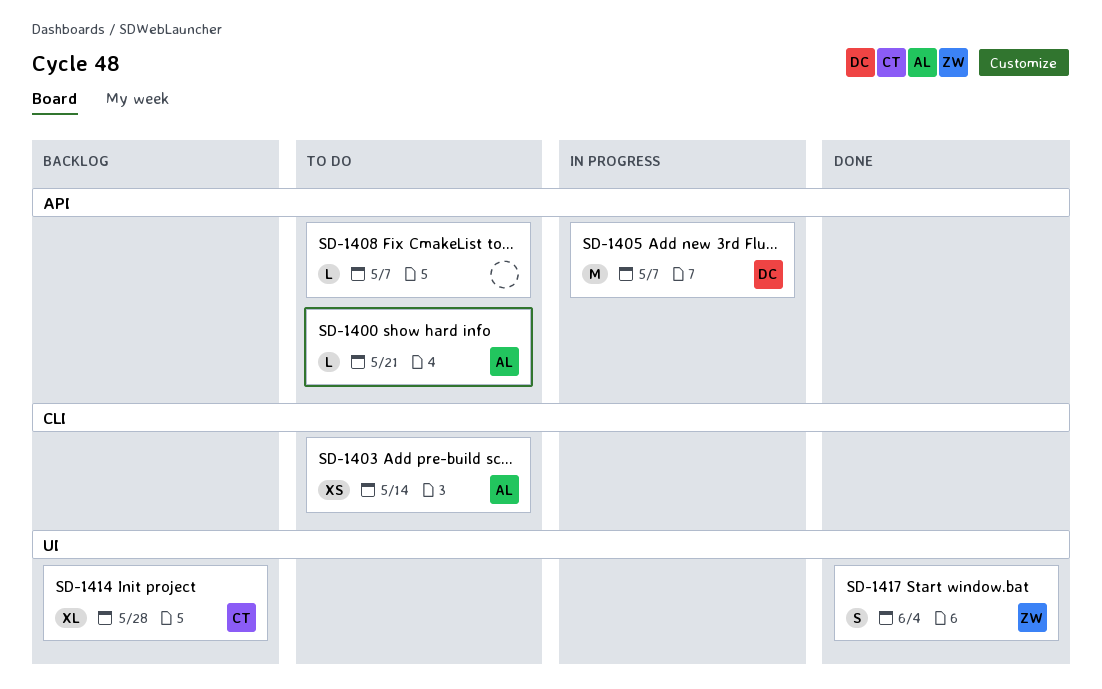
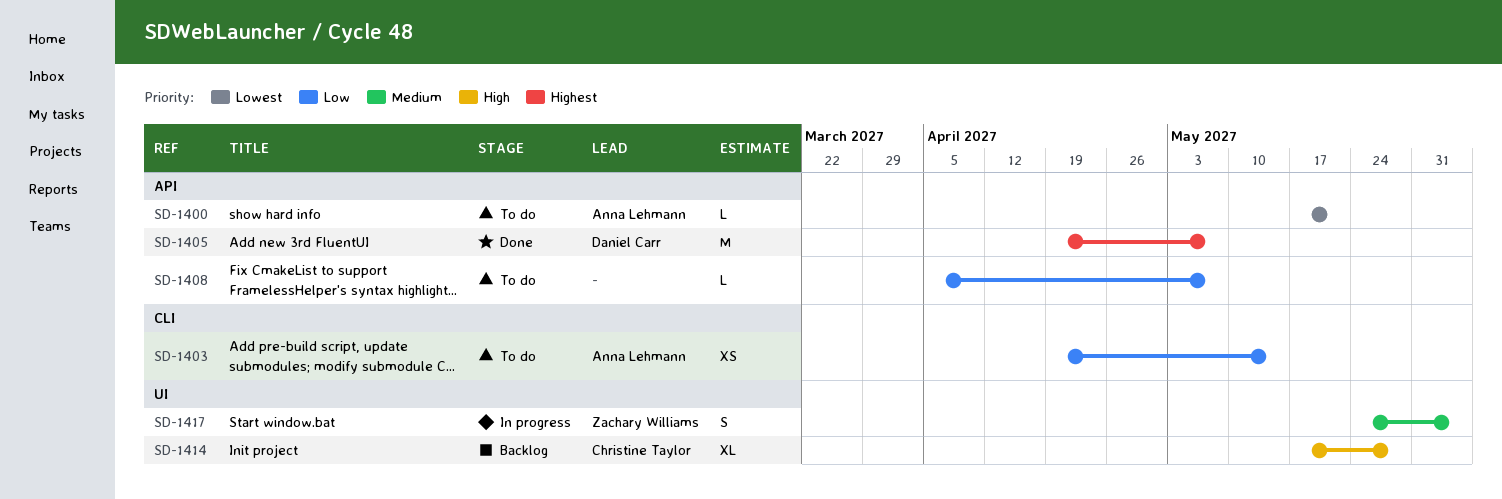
SD-1405, status: In progress -> Done
SD-1417, status: Done -> In progress

